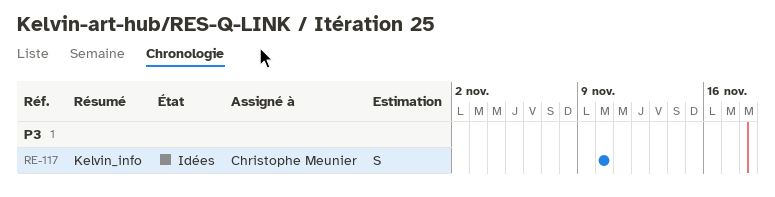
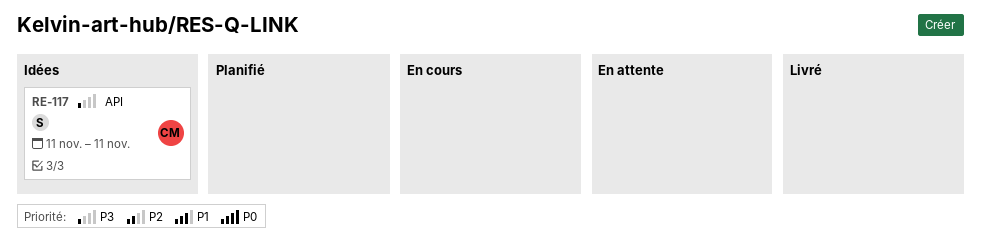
RE-117, start: Nov 10 -> Nov 11
RE-117, due: Nov 10 -> Nov 11

